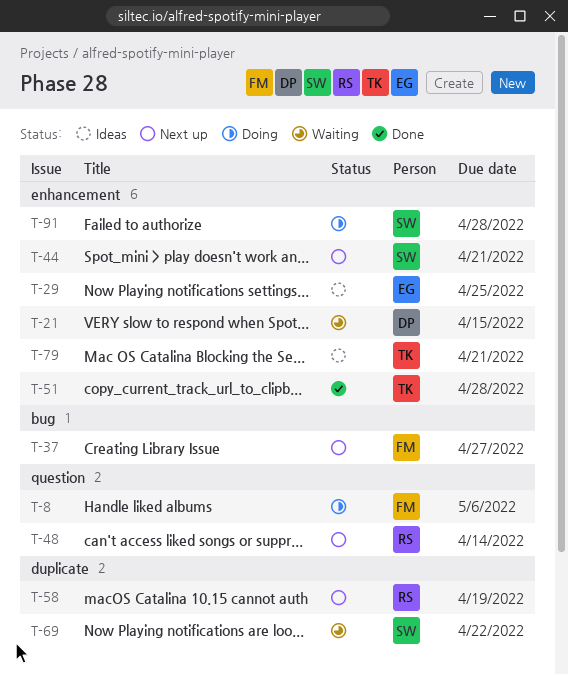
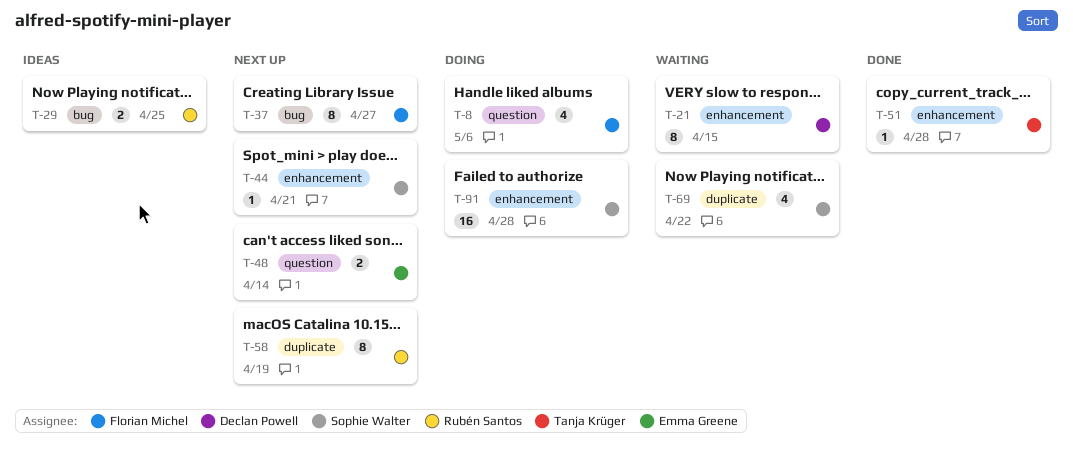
T-29, owner: Emma Greene -> Rubén Santos
T-29, label: enhancement -> bug
T-48, owner: Rubén Santos -> Emma Greene
T-79: present -> none

